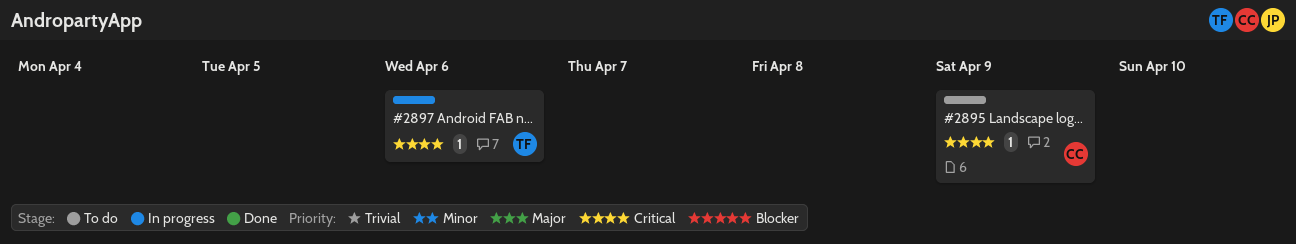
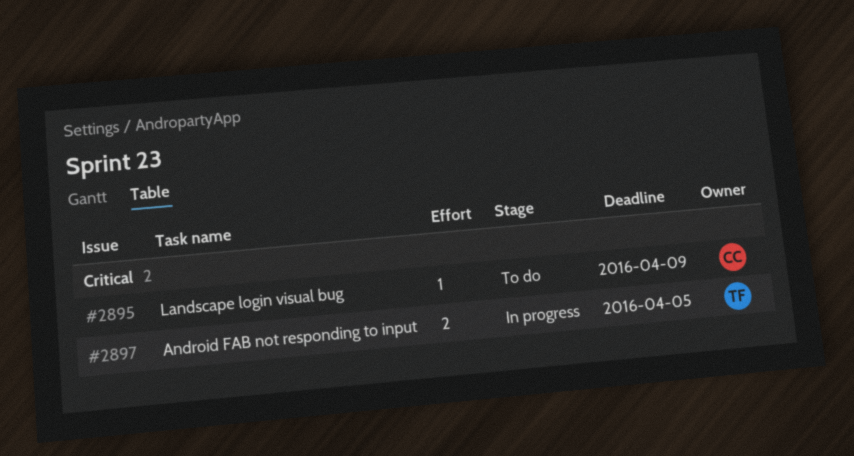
#2897, estimate: 1 -> 2
#2897, due: Apr 6 -> Apr 5

